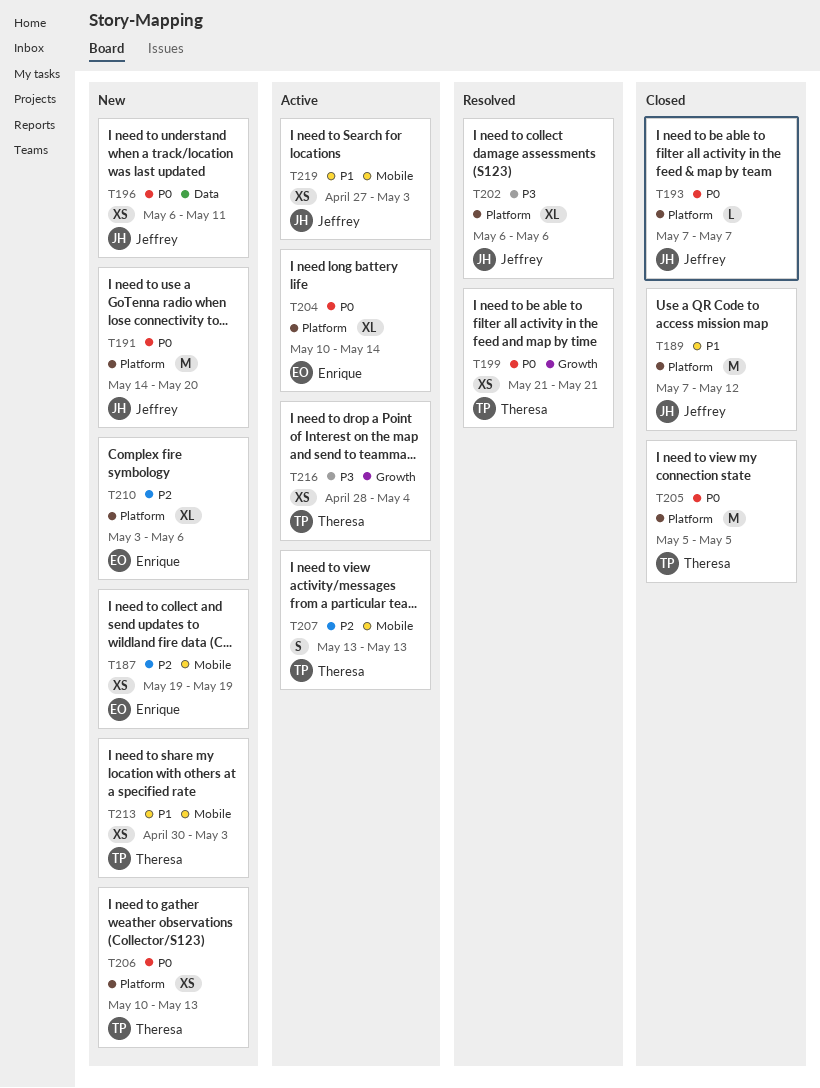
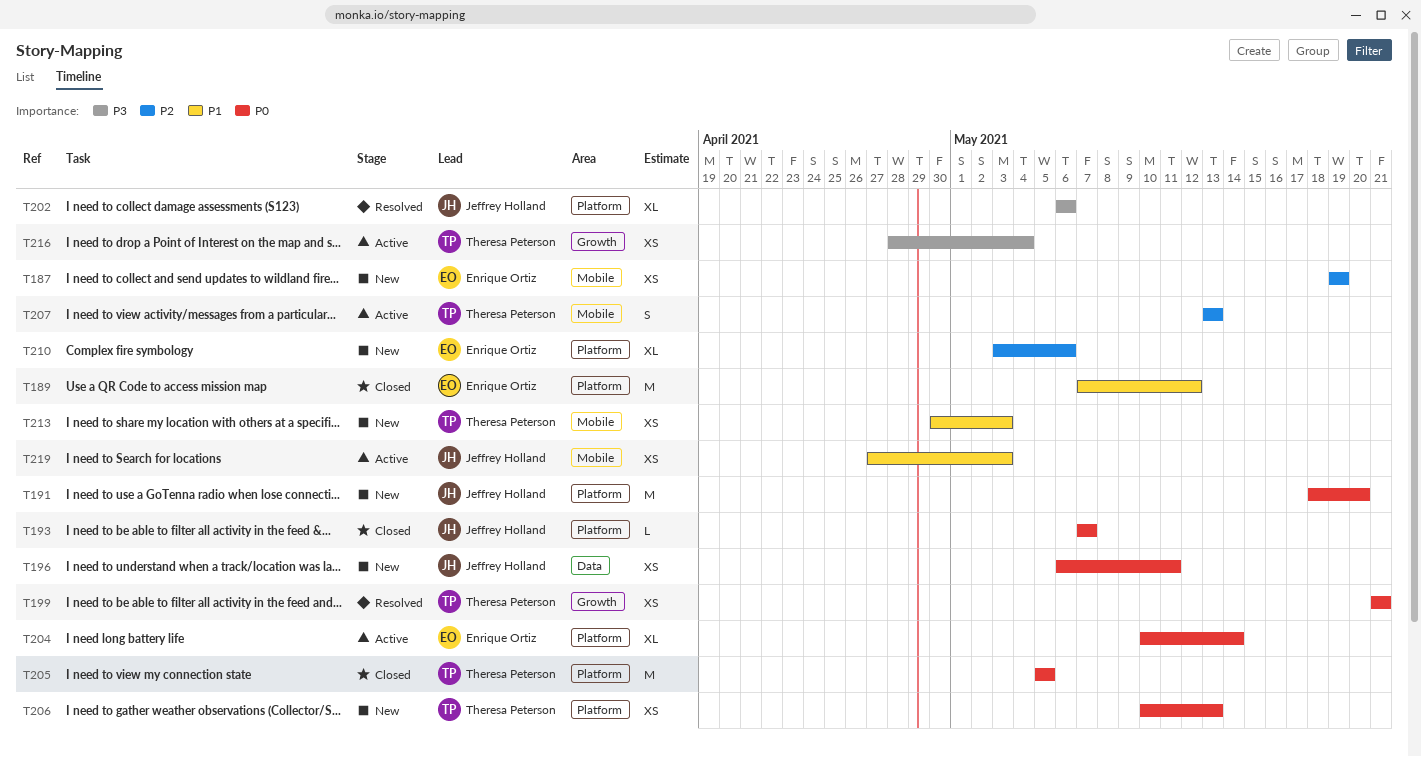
T189, owner: Jeffrey Holland -> Enrique Ortiz
T191, start: May 14 -> May 18

